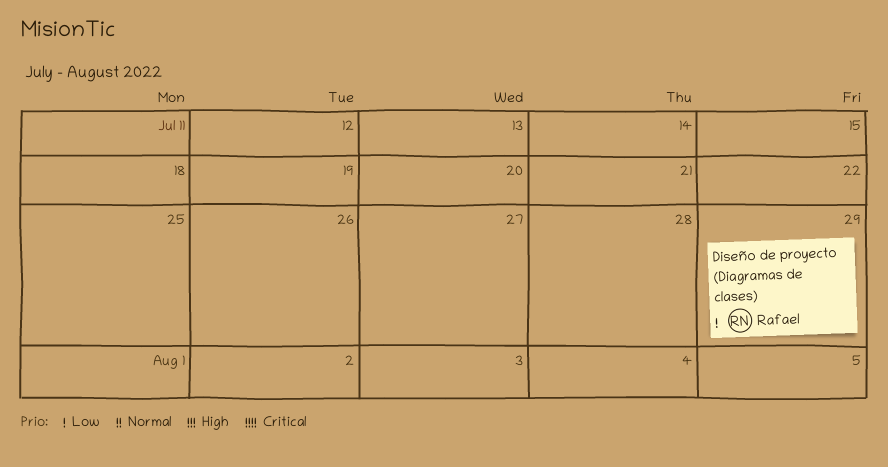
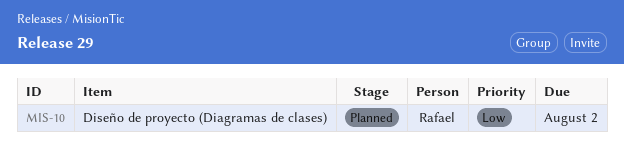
Diseño de proyecto (Diagramas de clases), due: Jul 29 -> Aug 2

